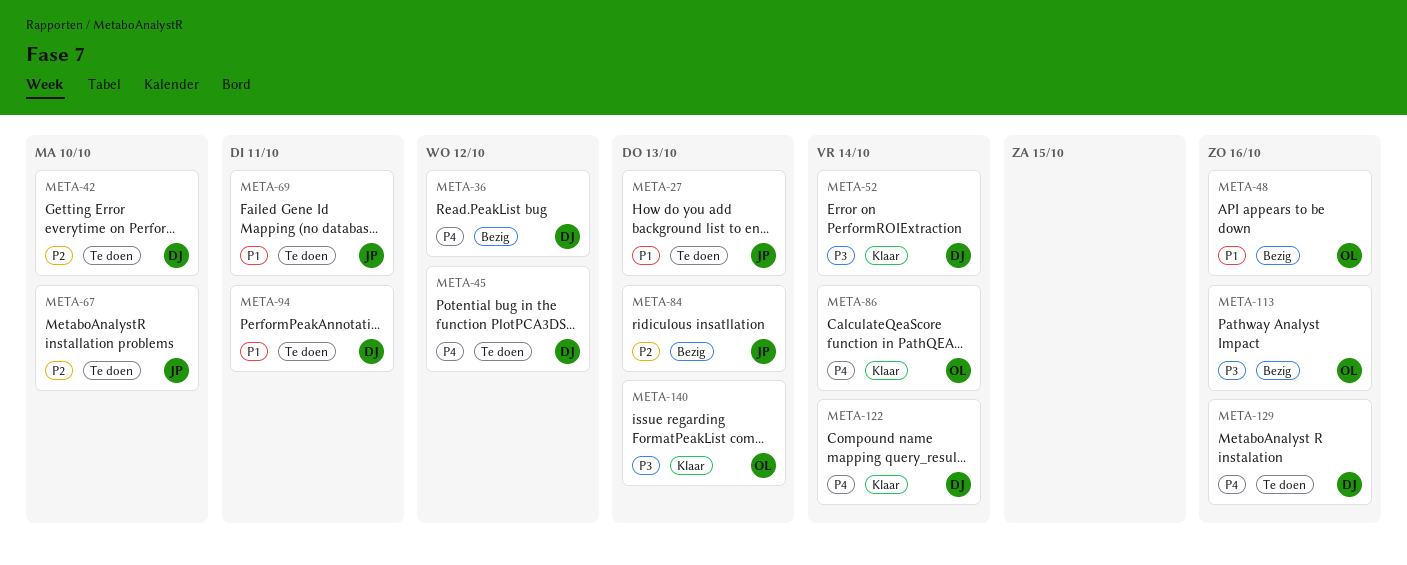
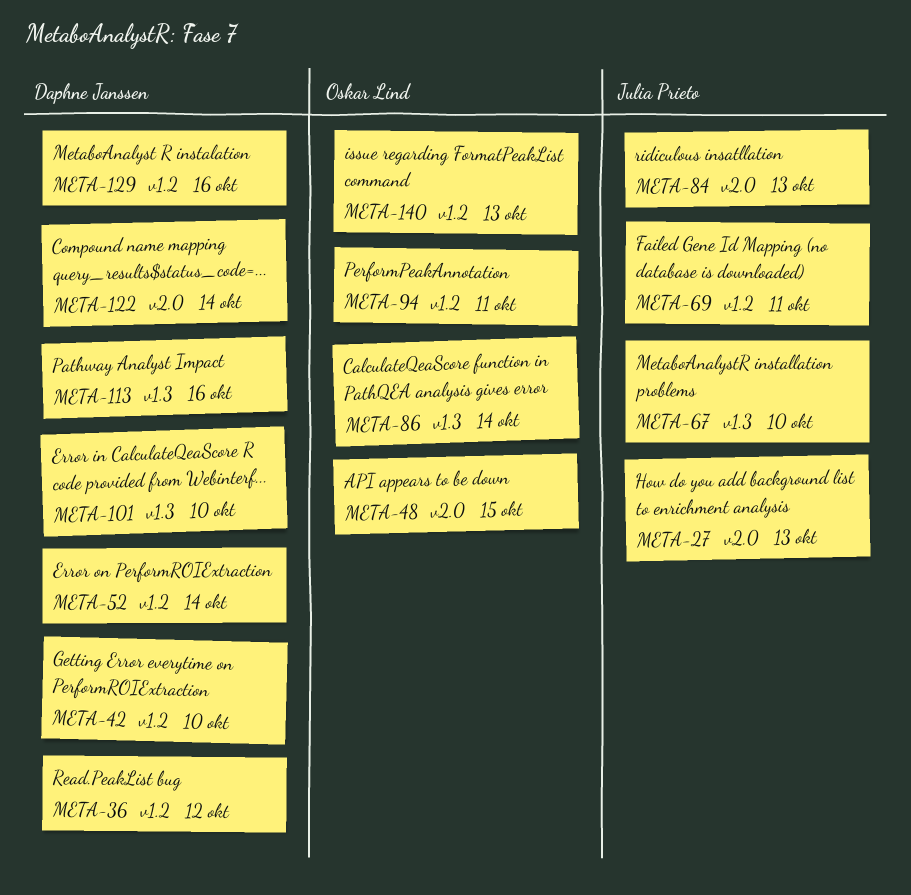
META-45: present -> none
META-48, due: Oct 16 -> Oct 15
META-94, owner: Daphne Janssen -> Oskar Lind
META-101: none -> present
META-113, owner: Oskar Lind -> Daphne Janssen

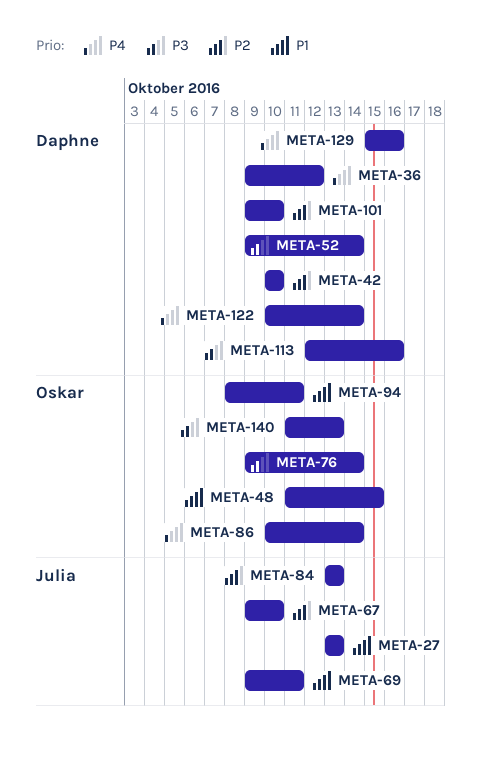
META-76: none -> present

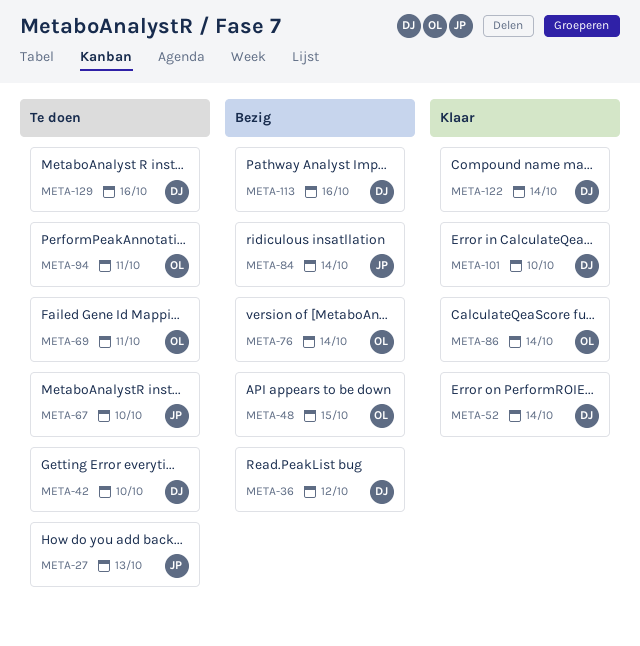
META-69, owner: Julia -> Oskar
META-84, due: Oct 13 -> Oct 14
META-140: present -> none

